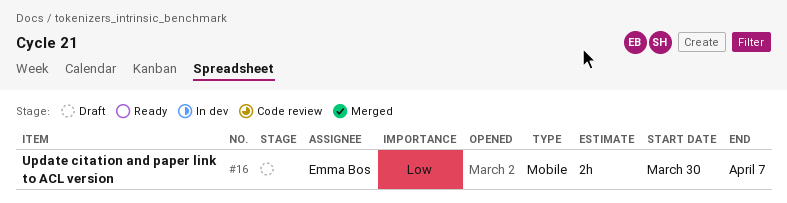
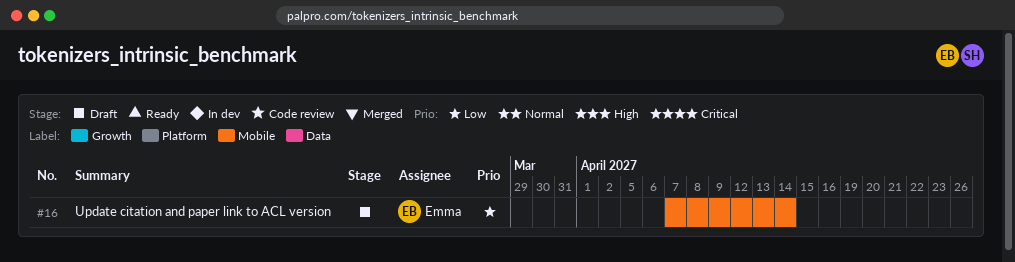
#16, start: Mar 30 -> Apr 7
#16, due: Apr 7 -> Apr 14

